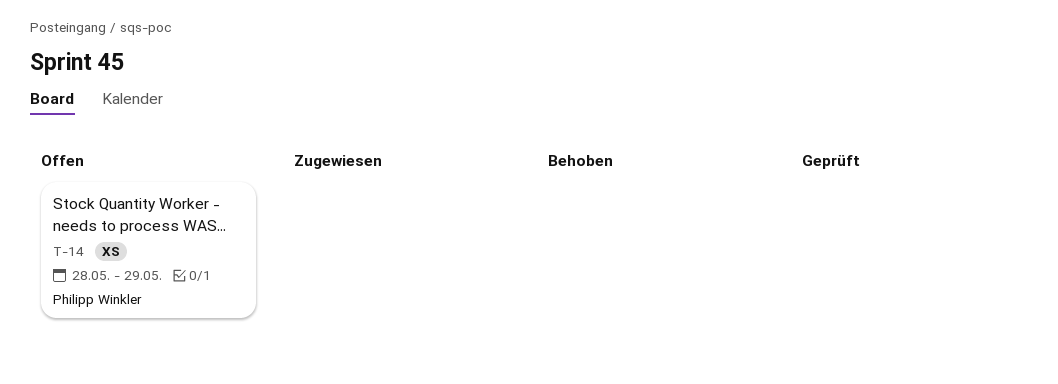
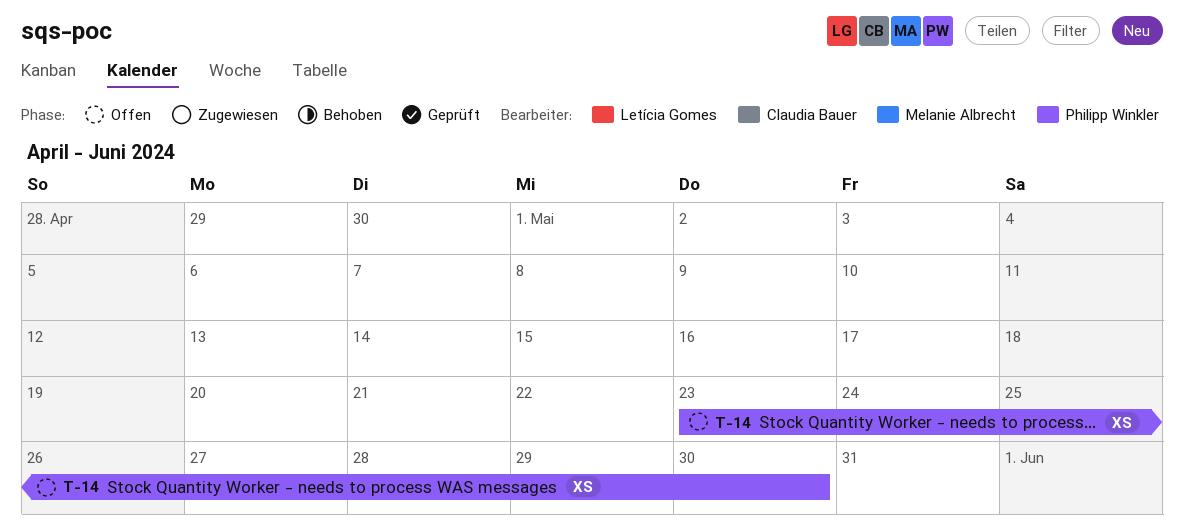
T-14, start: May 28 -> May 23
T-14, due: May 29 -> May 30

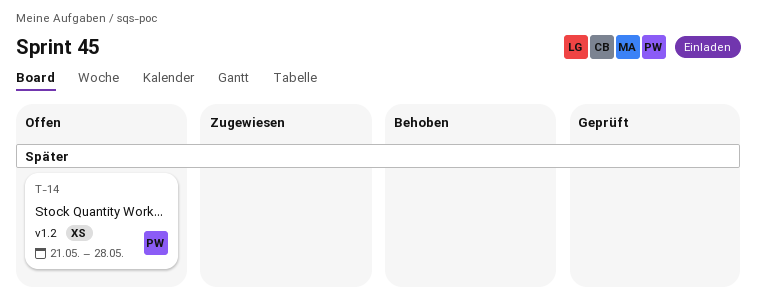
T-14, start: May 23 -> May 21
T-14, due: May 30 -> May 28

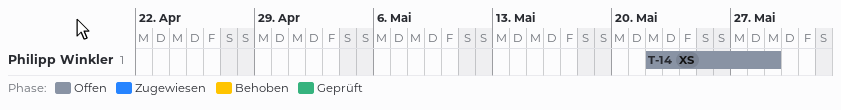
T-14, start: May 21 -> May 22
T-14, due: May 28 -> May 29

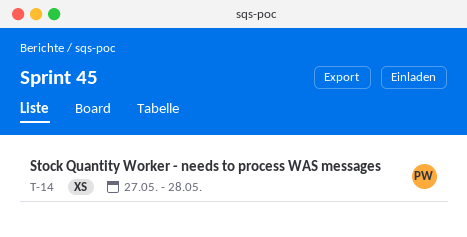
T-14, start: May 22 -> May 27
T-14, due: May 29 -> May 28

